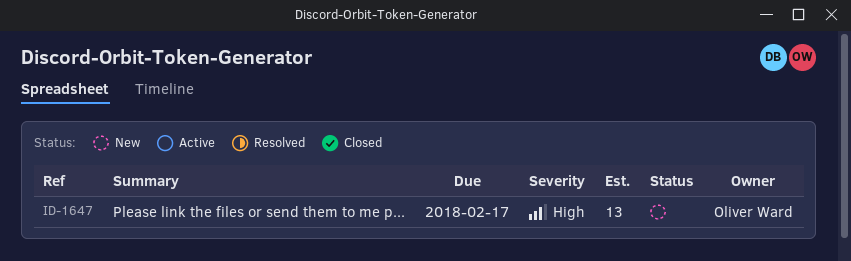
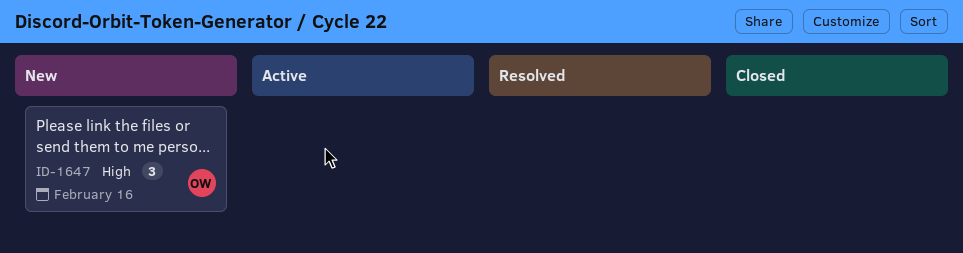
ID-1647, estimate: 13 -> 3
ID-1647, due: Feb 17 -> Feb 16

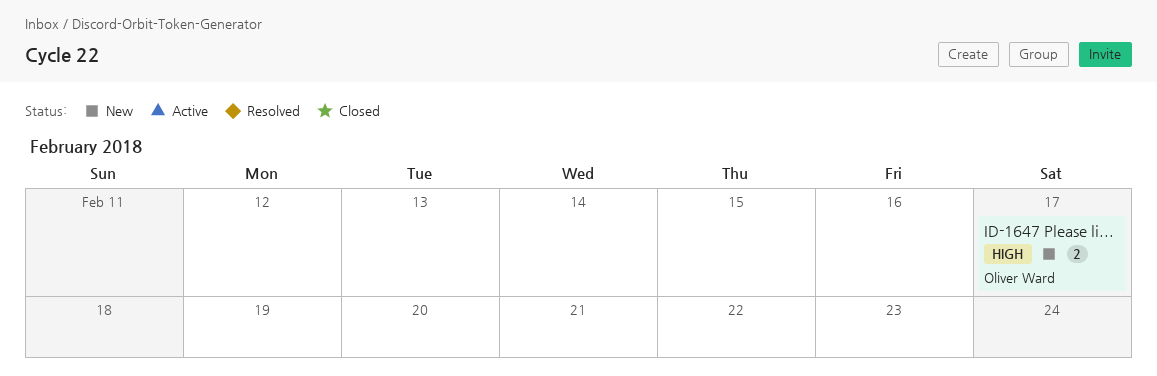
ID-1647, estimate: 3 -> 2
ID-1647, due: Feb 16 -> Feb 17

